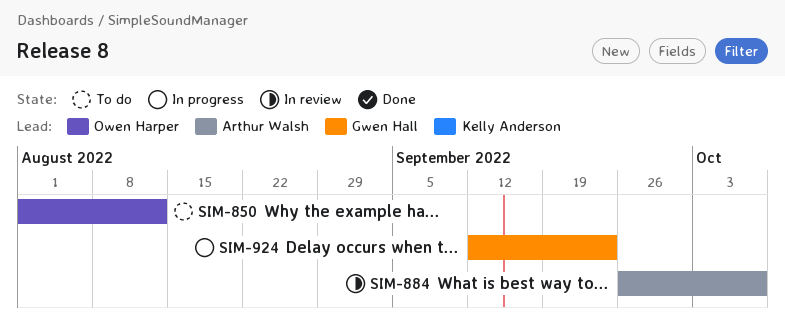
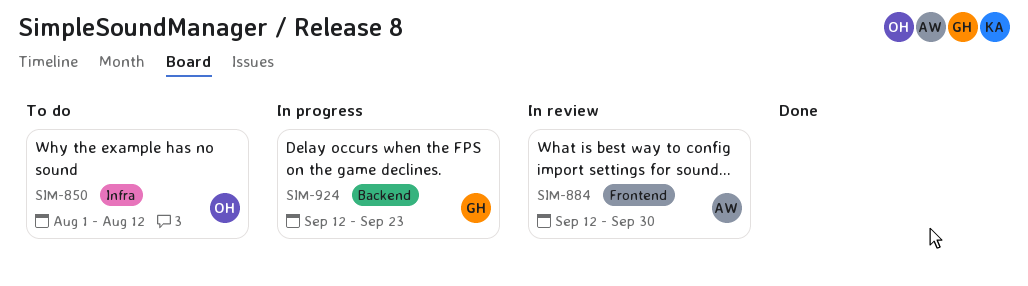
SIM-884, start: Sep 26 -> Sep 12
SIM-884, due: Oct 7 -> Sep 30

